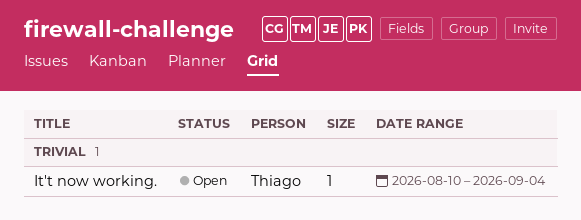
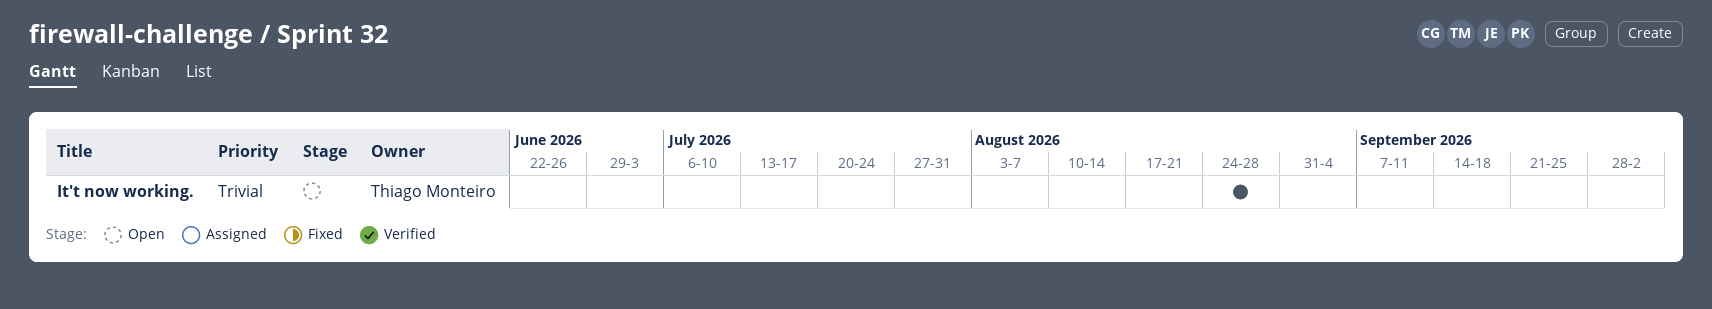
It't now working., start: Aug 10 -> Aug 24
It't now working., due: Sep 4 -> Aug 28

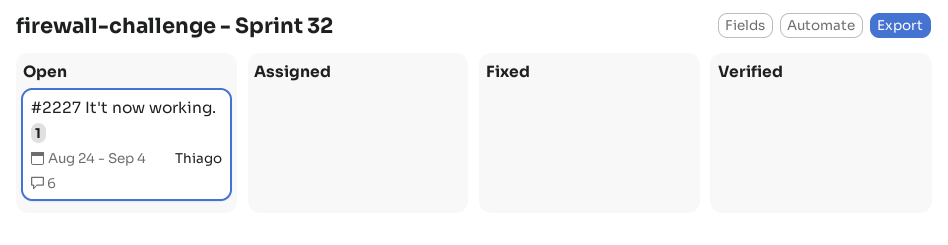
It't now working., due: Aug 28 -> Sep 4

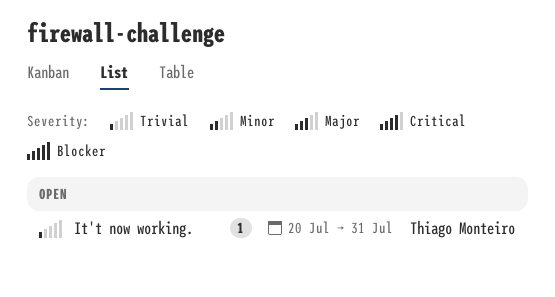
It't now working., start: Aug 24 -> Jul 20
It't now working., due: Sep 4 -> Jul 31

